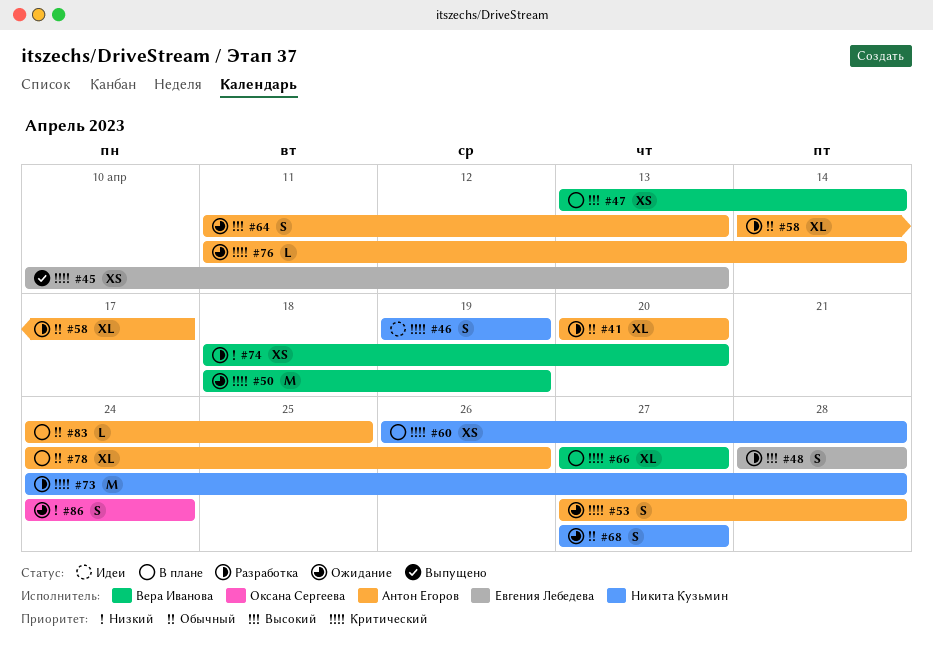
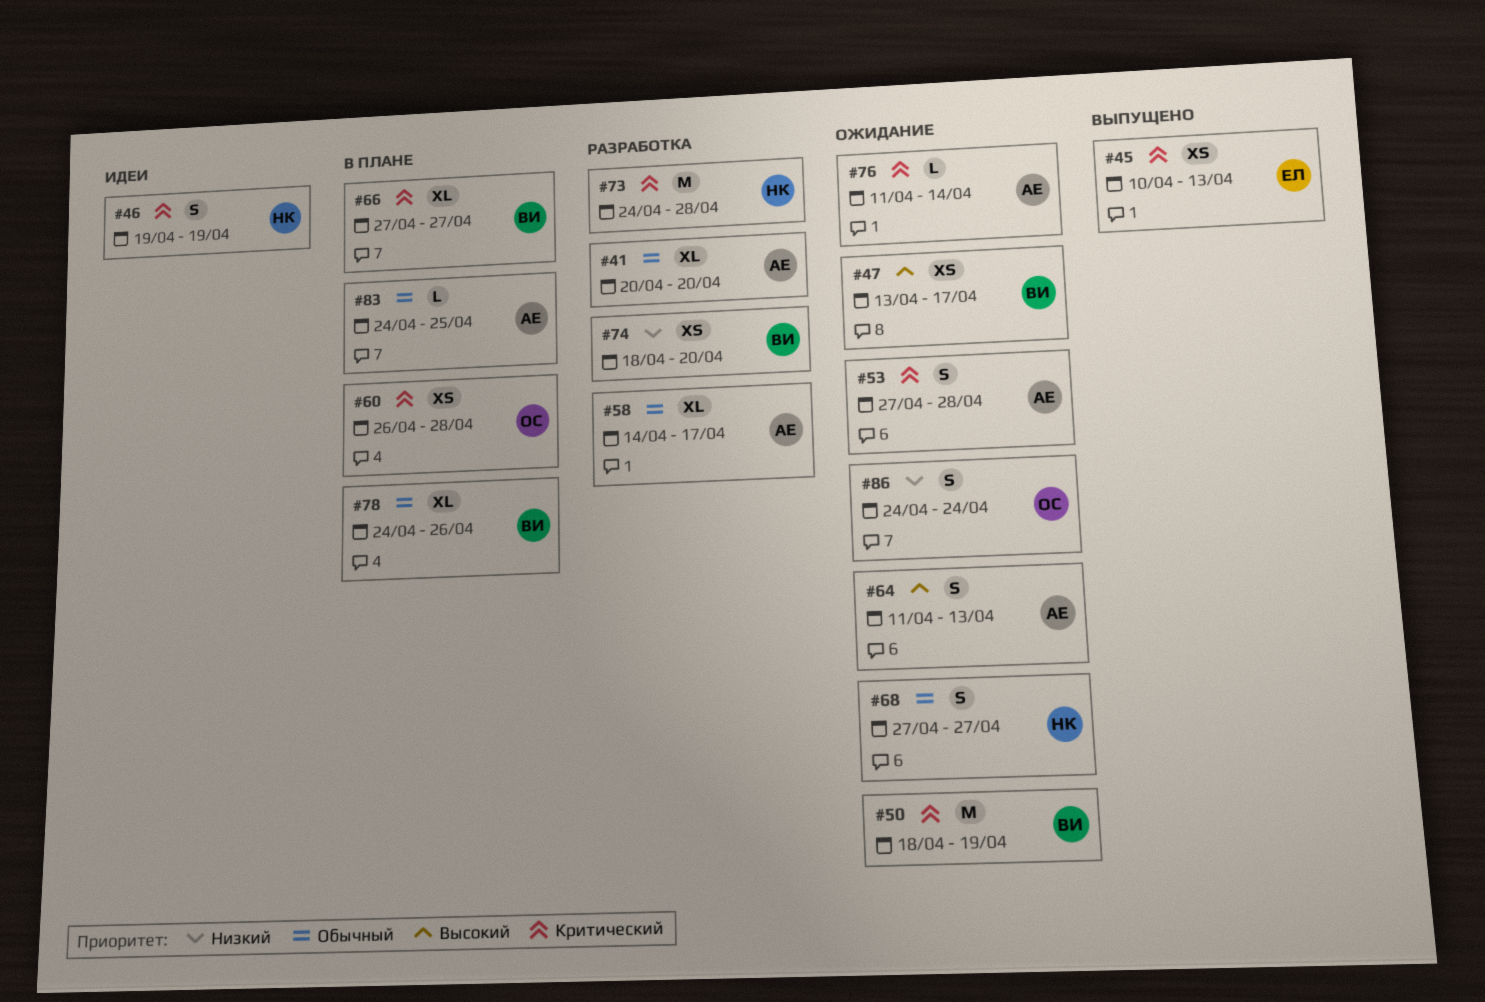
#47, status: В плане -> Ожидание
#47, due: Apr 14 -> Apr 17
#48: present -> none
#60, owner: Никита Кузьмин -> Оксана Сергеева
#78, owner: Антон Егоров -> Вера Иванова

